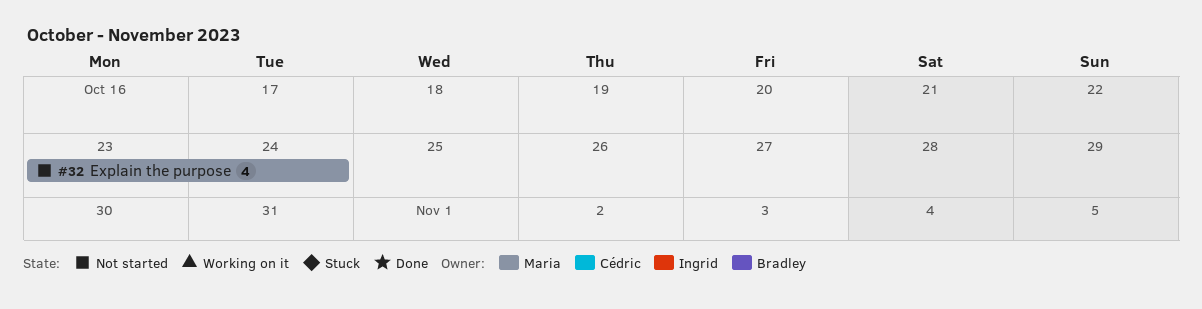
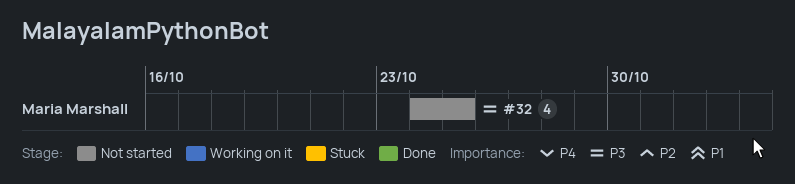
#32, start: Oct 23 -> Oct 24
#32, due: Oct 24 -> Oct 25

